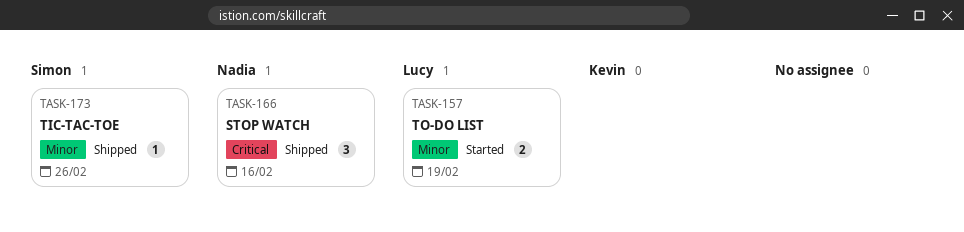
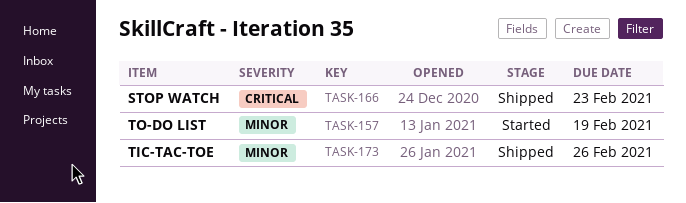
TASK-166, due: Feb 16 -> Feb 23

